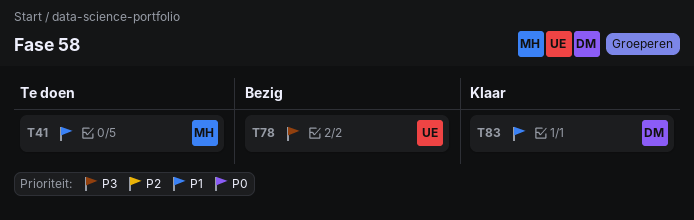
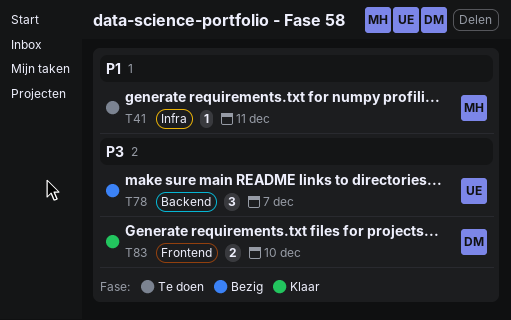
T83, priority: P1 -> P3

